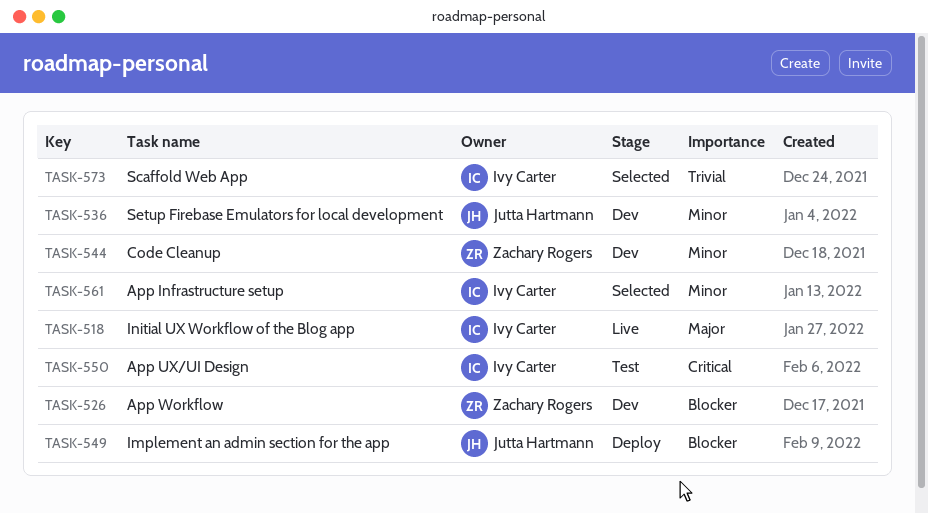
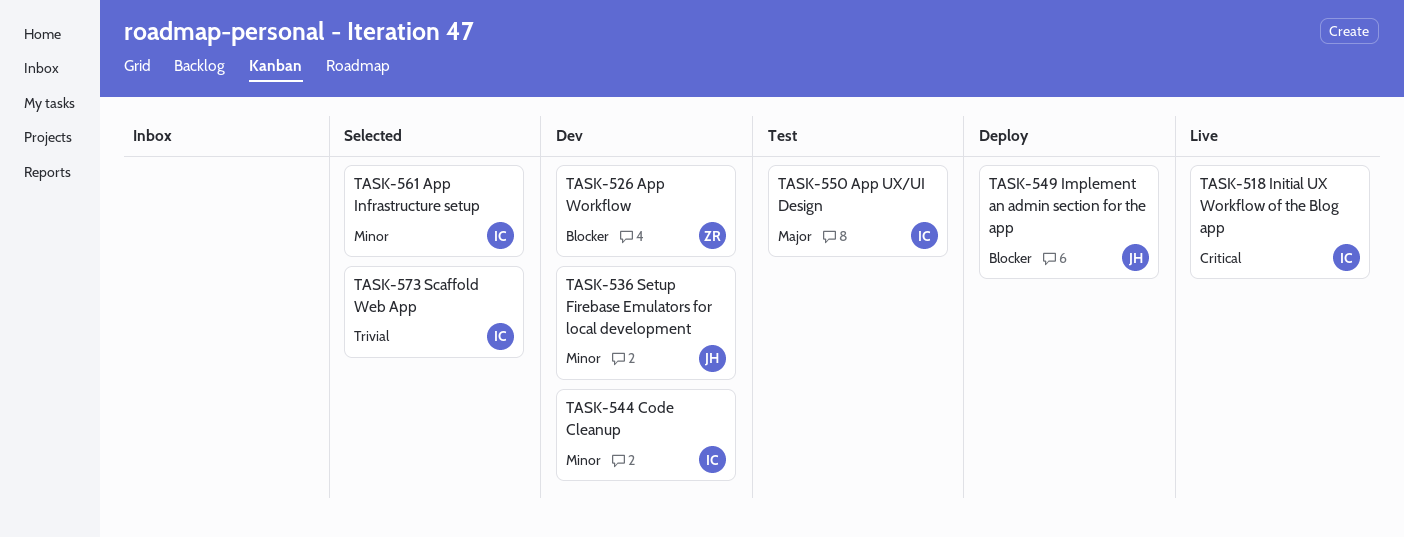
TASK-518, priority: Major -> Critical
TASK-544, owner: Zachary Rogers -> Ivy Carter
TASK-550, priority: Critical -> Major

